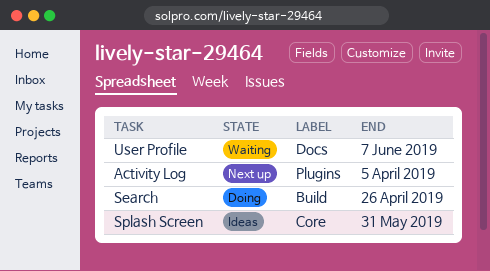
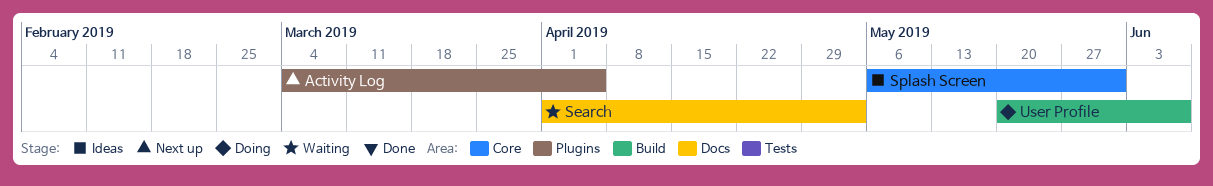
Search, status: Doing -> Waiting
Search, label: Build -> Docs
Search, due: Apr 26 -> May 3
User Profile, status: Waiting -> Doing
User Profile, label: Docs -> Build

